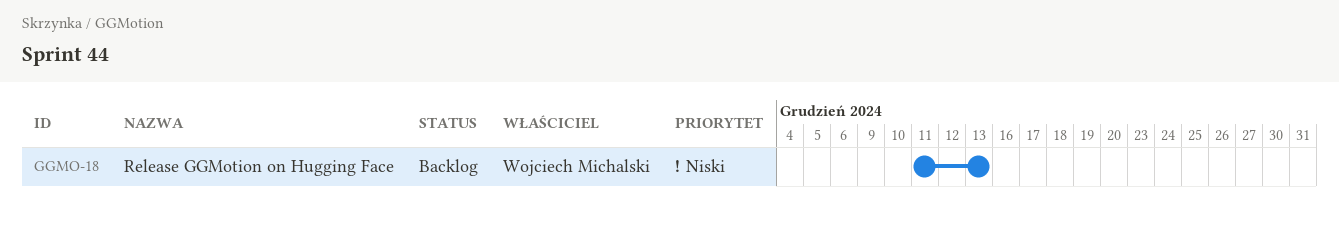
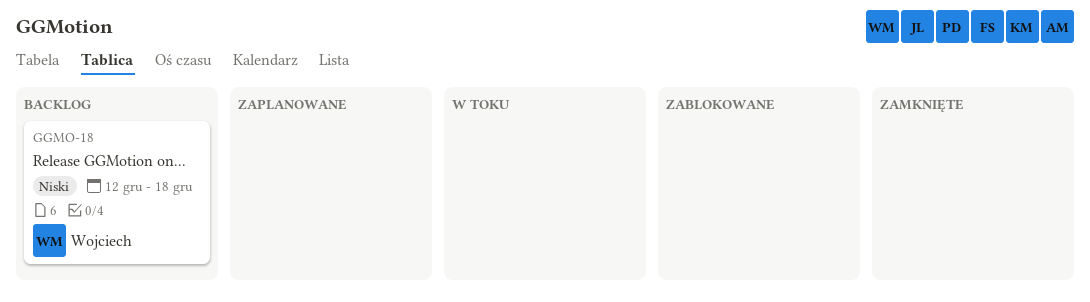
GGMO-18, start: Dec 11 -> Dec 12
GGMO-18, due: Dec 13 -> Dec 18

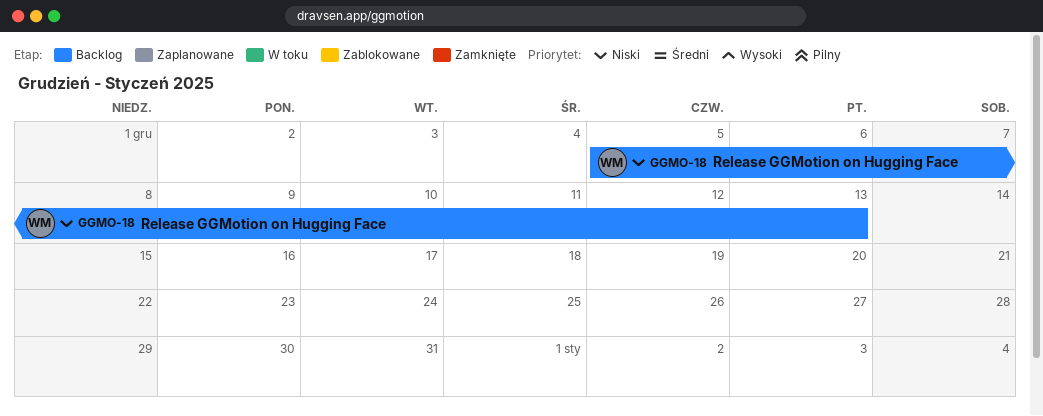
GGMO-18, start: Dec 12 -> Dec 5
GGMO-18, due: Dec 18 -> Dec 13

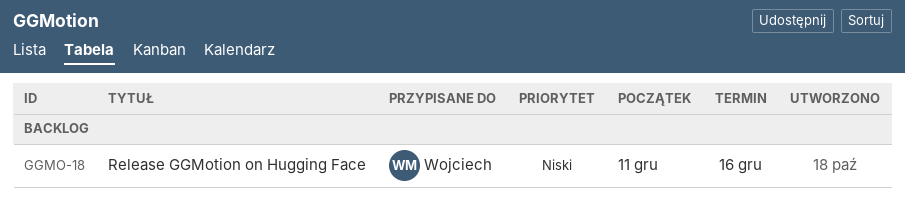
GGMO-18, start: Dec 5 -> Dec 11
GGMO-18, due: Dec 13 -> Dec 16

